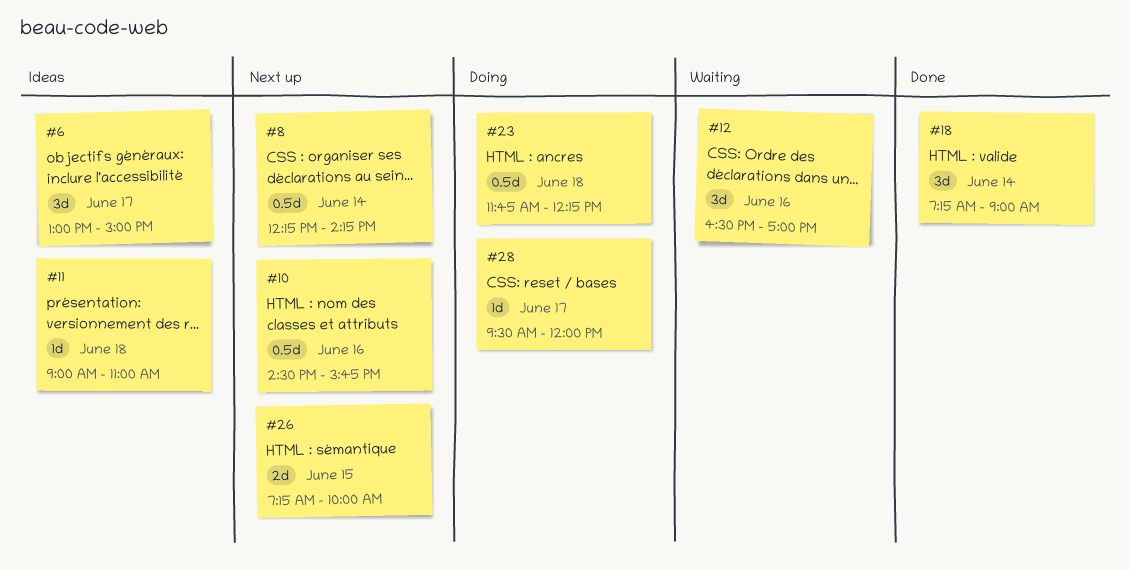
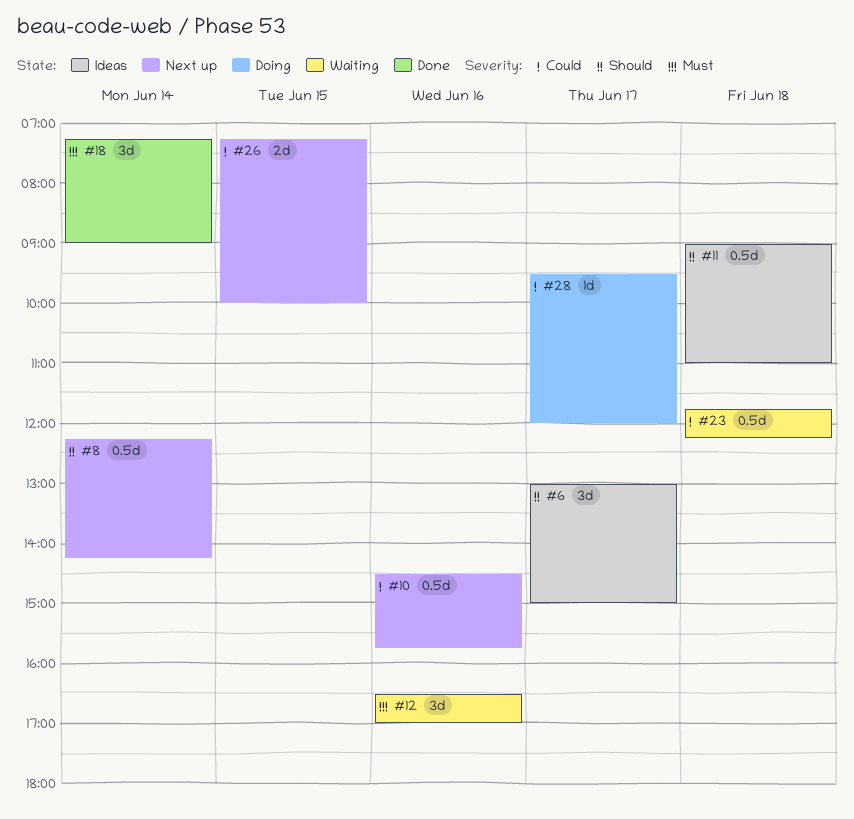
#11, estimate: 1d -> 0.5d
#23, status: Doing -> Waiting

